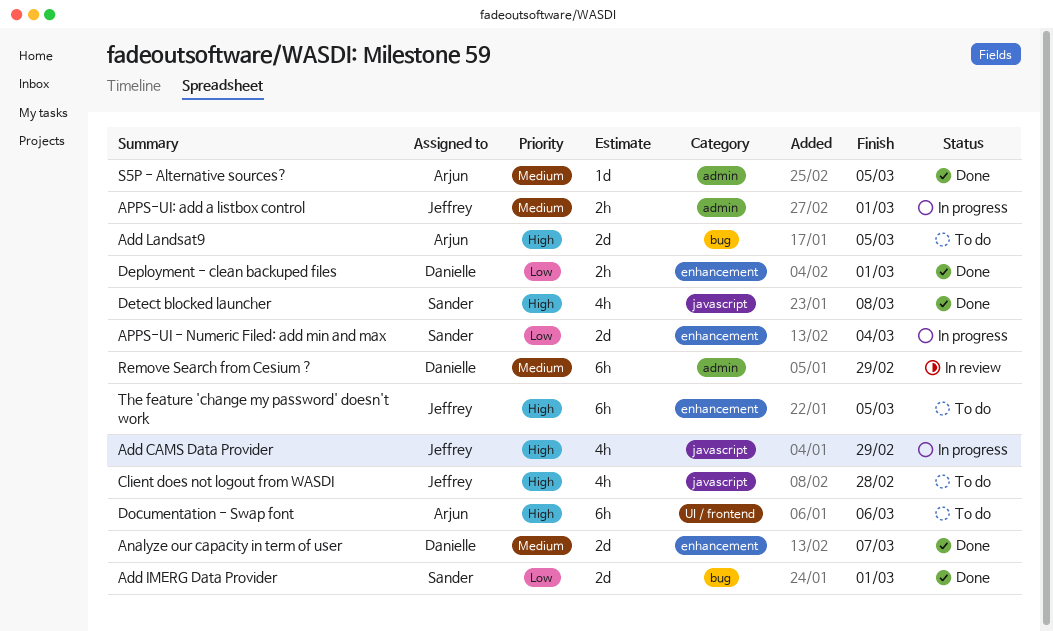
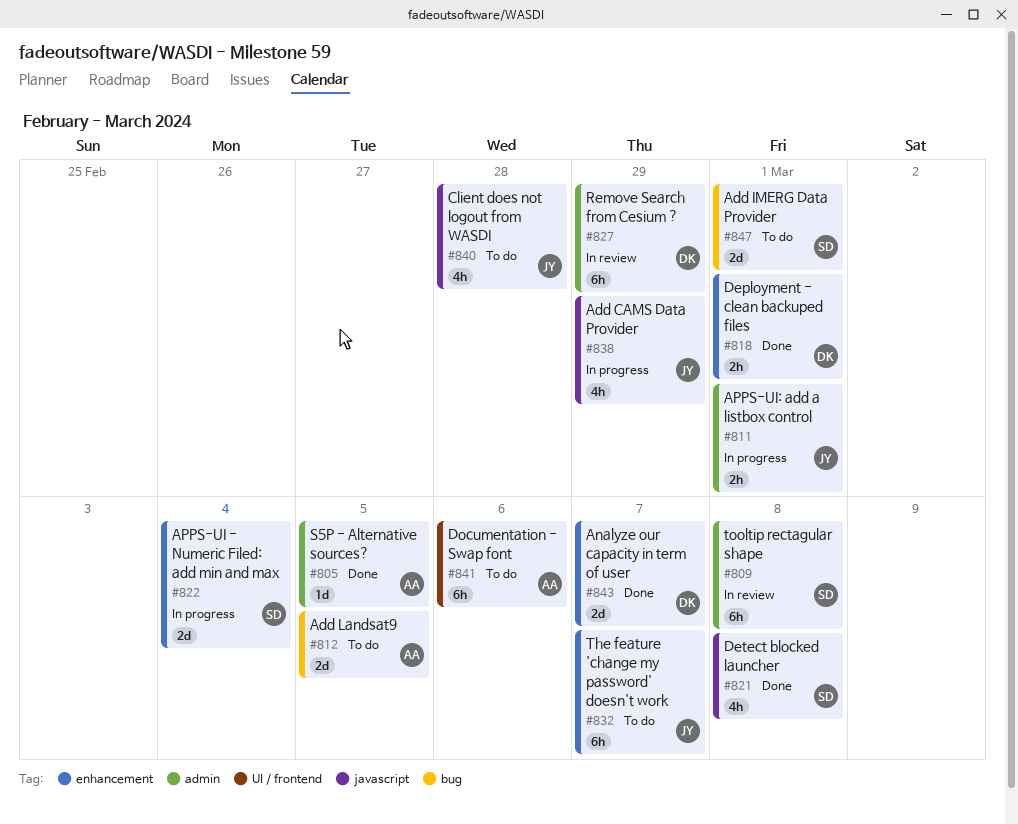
Add IMERG Data Provider, status: Done -> To do
The feature 'change my password' doesn't work, due: Mar 5 -> Mar 7
tooltip rectagular shape: none -> present

